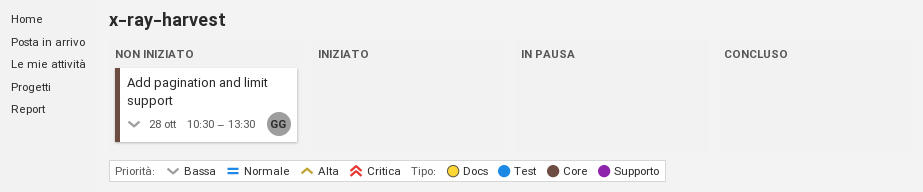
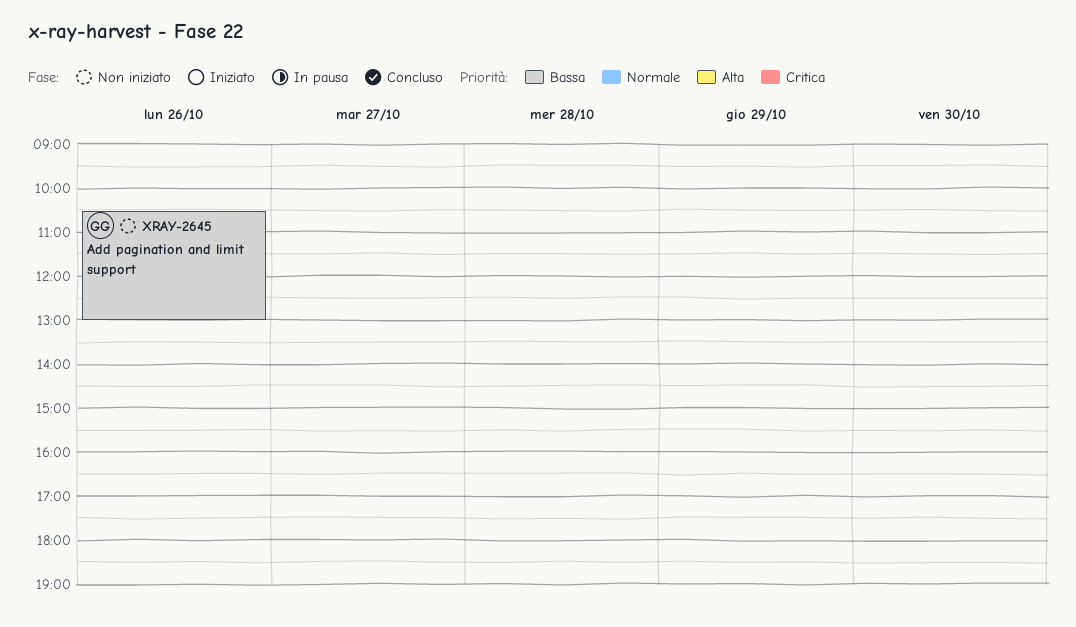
Add pagination and limit support, day: Oct 28 -> Oct 26
Add pagination and limit support, ends: 13:30 -> 13:00

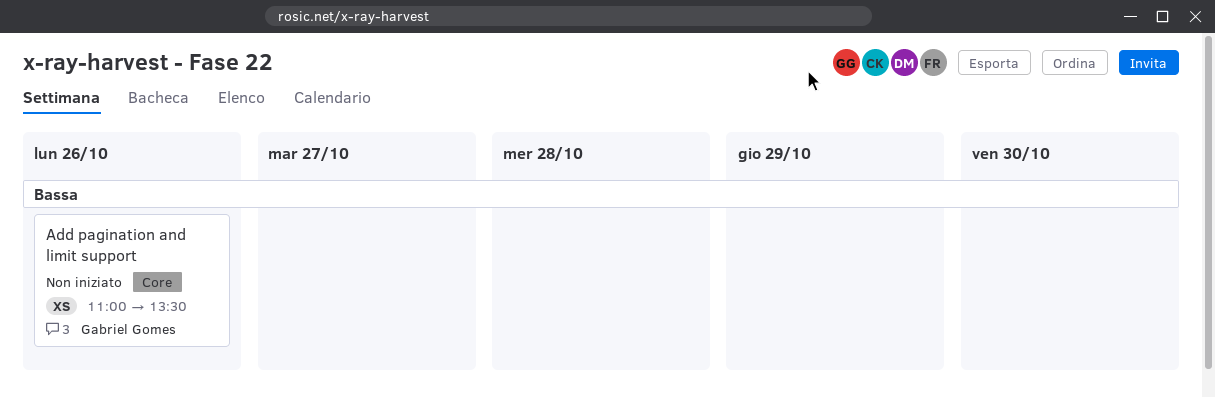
Add pagination and limit support, begins: 10:30 -> 11:00
Add pagination and limit support, ends: 13:00 -> 13:30

